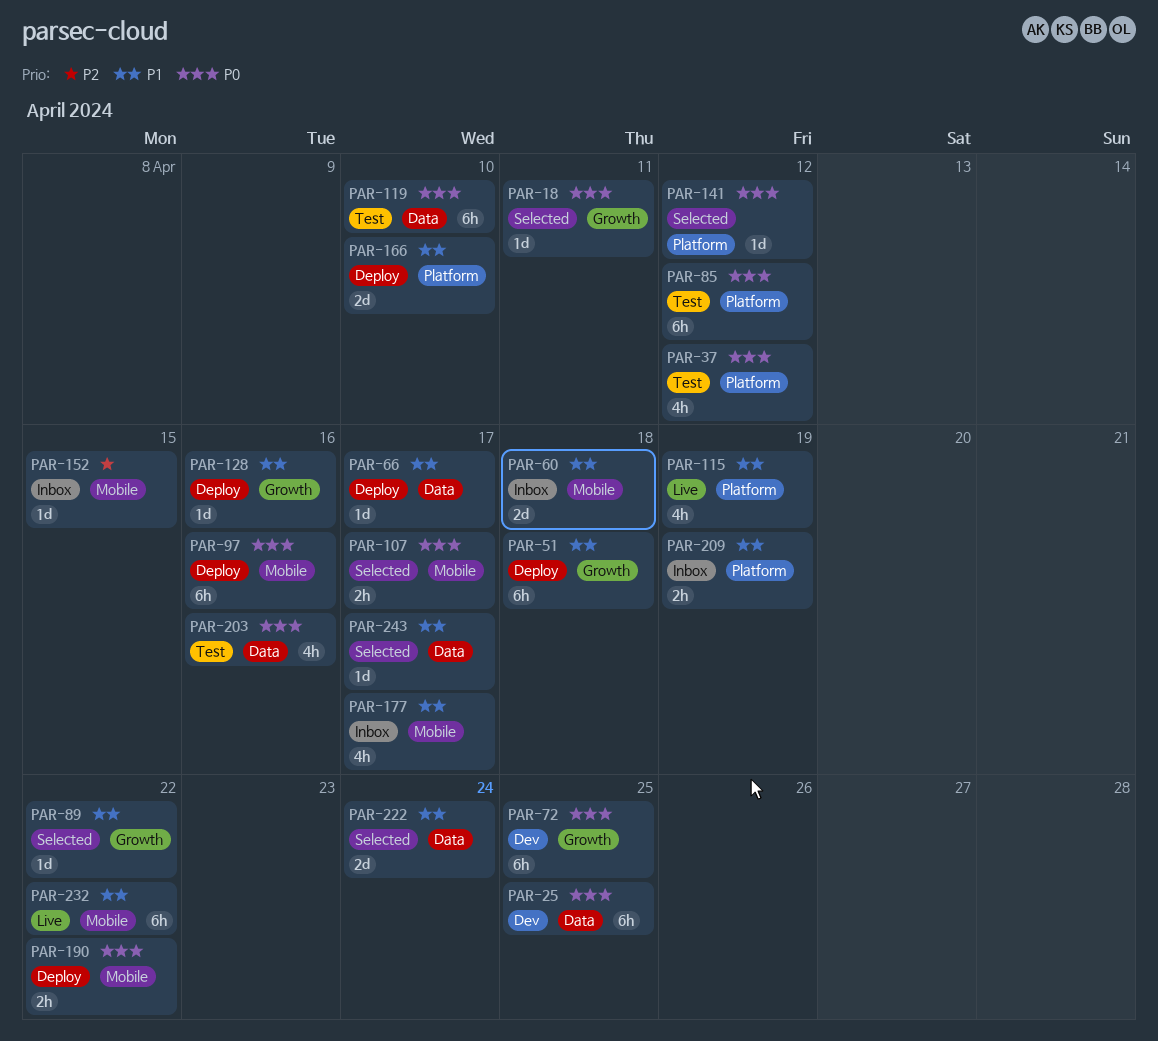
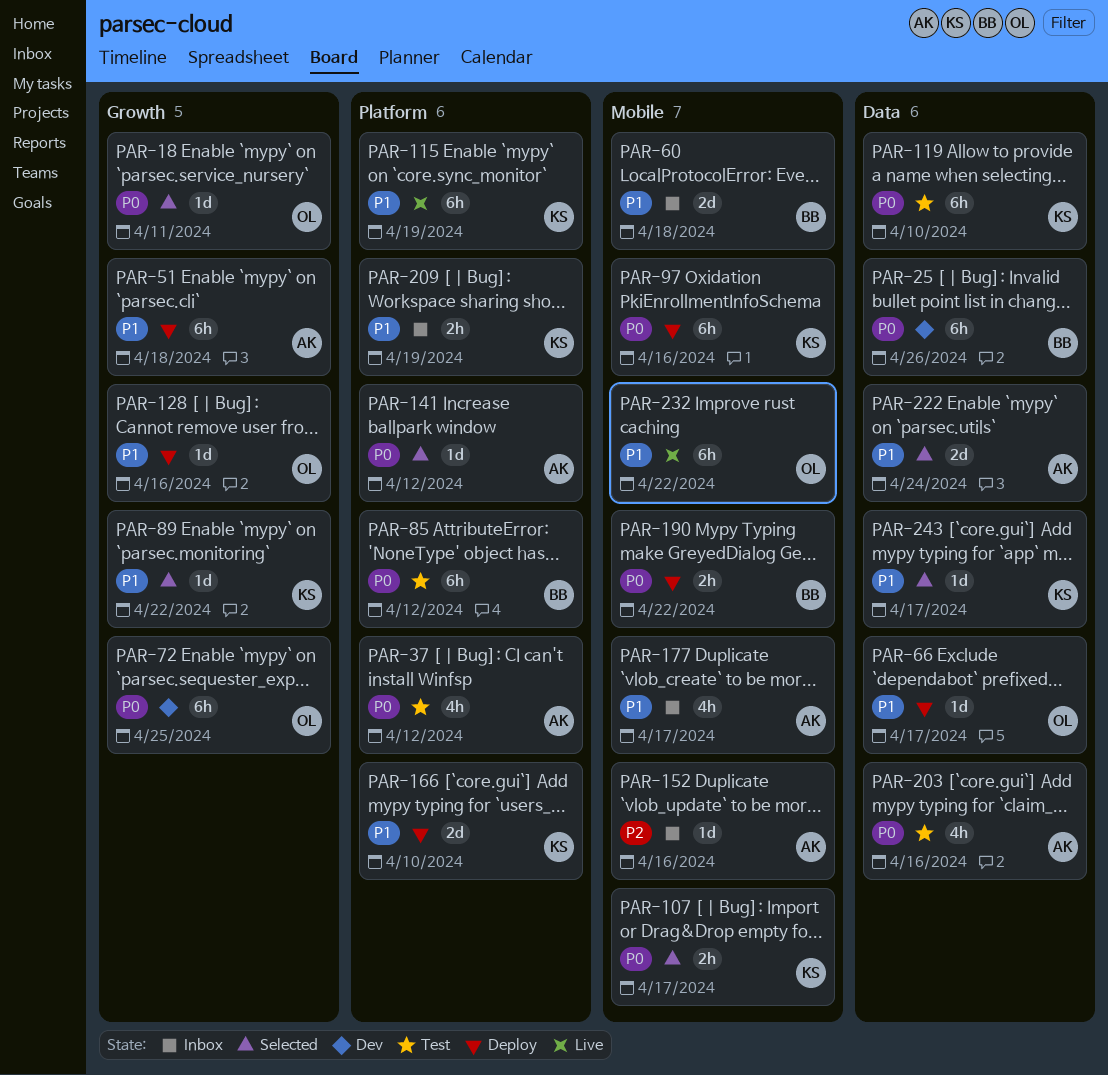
PAR-25, due: Apr 25 -> Apr 26
PAR-115, estimate: 4h -> 6h
PAR-152, due: Apr 15 -> Apr 16

